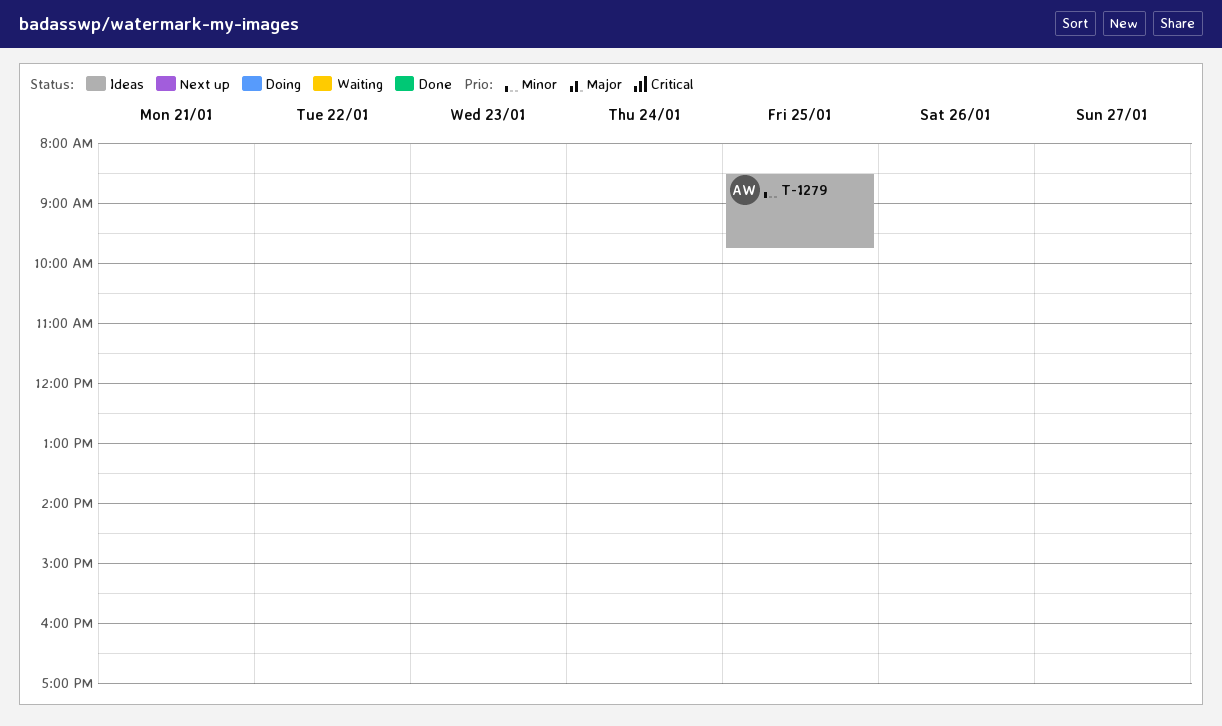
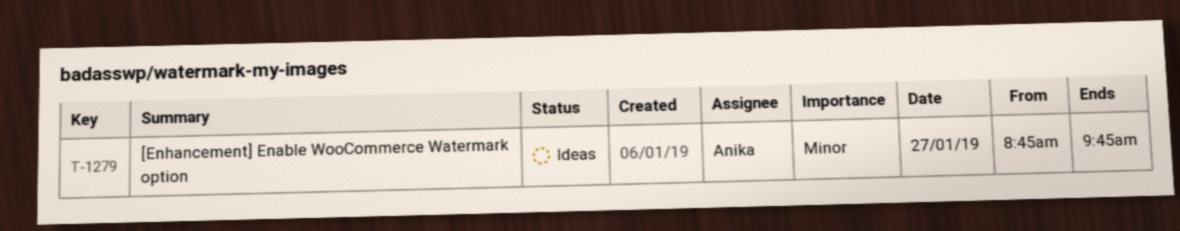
T-1279, day: Jan 25 -> Jan 27
T-1279, begins: 08:30 -> 08:45

